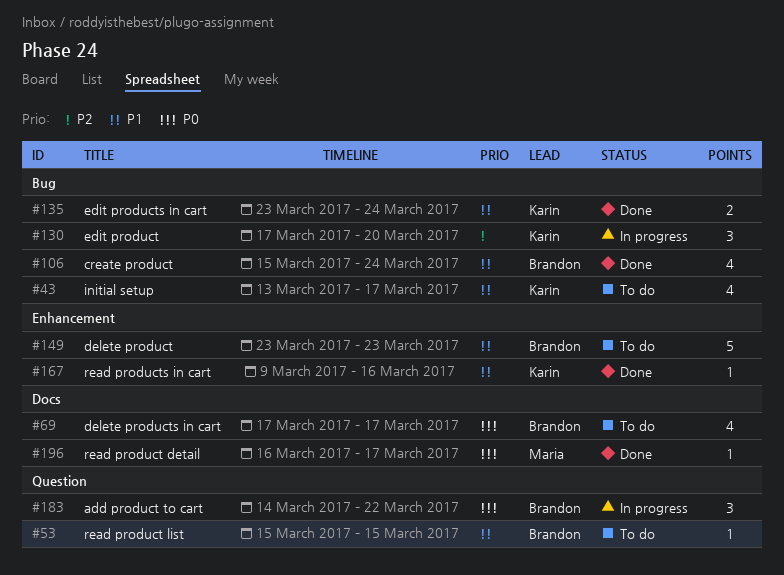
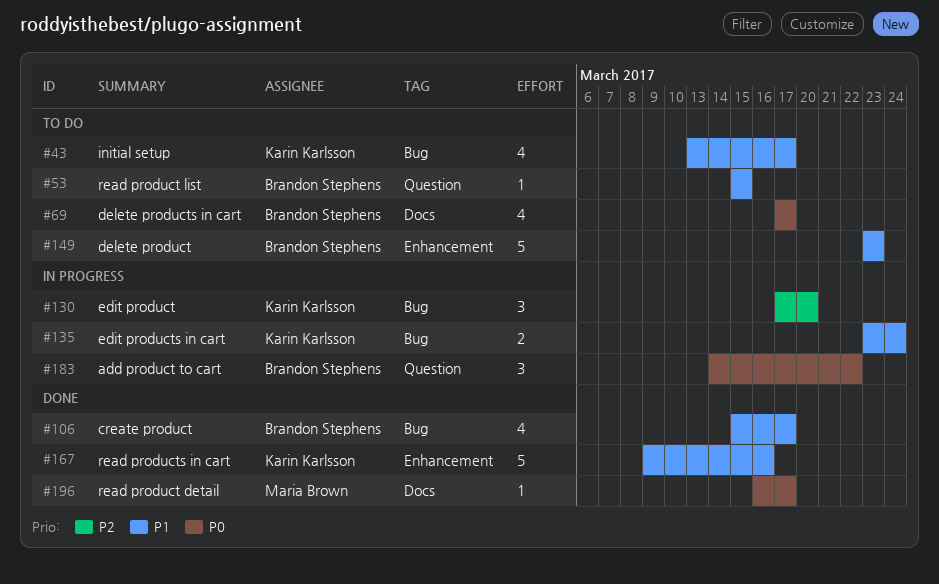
#106, due: Mar 24 -> Mar 17
#135, status: Done -> In progress
#167, estimate: 1 -> 5

